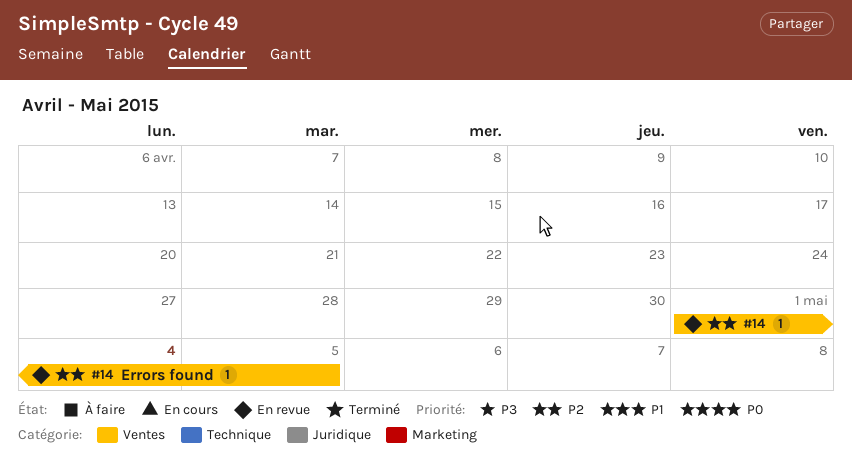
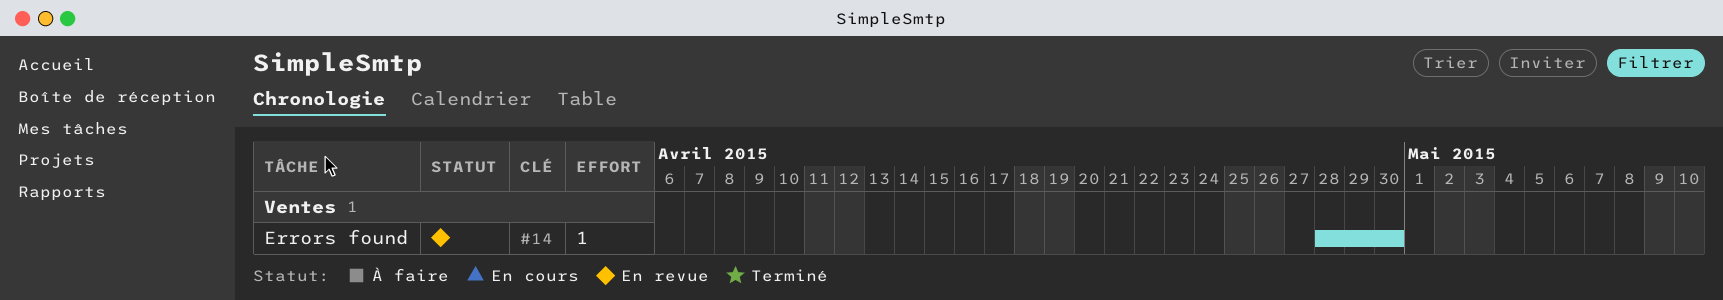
#14, start: May 1 -> Apr 28
#14, due: May 5 -> Apr 30

